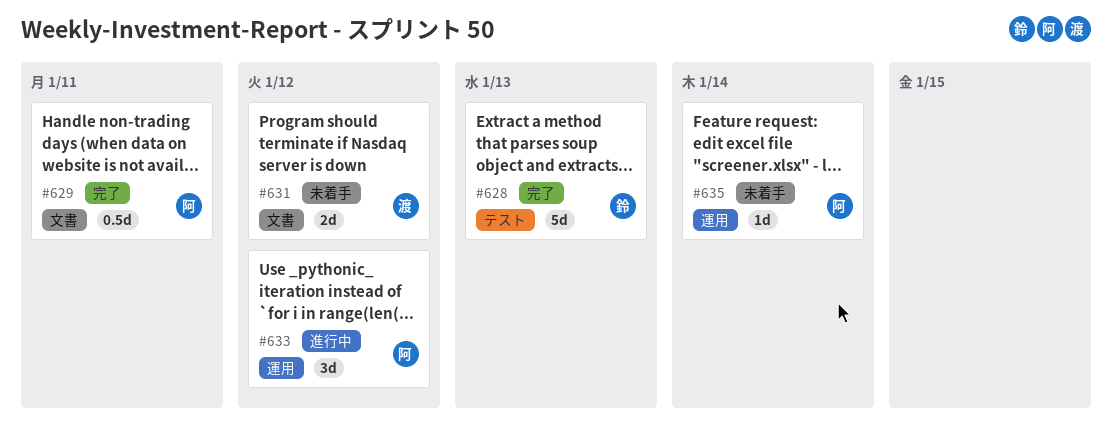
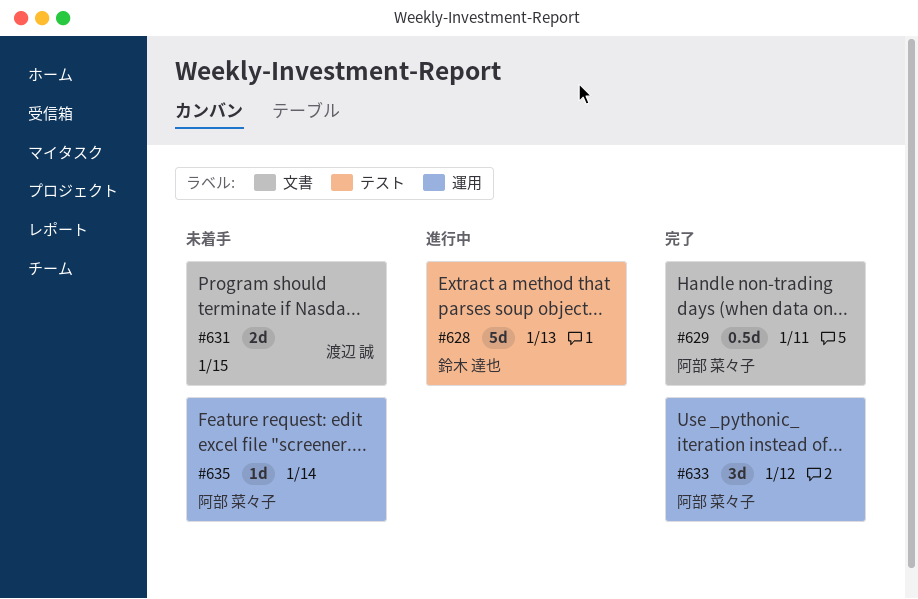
#628, status: 完了 -> 進行中
#631, due: Jan 12 -> Jan 15
#633, status: 進行中 -> 完了

